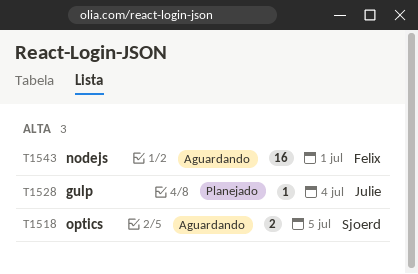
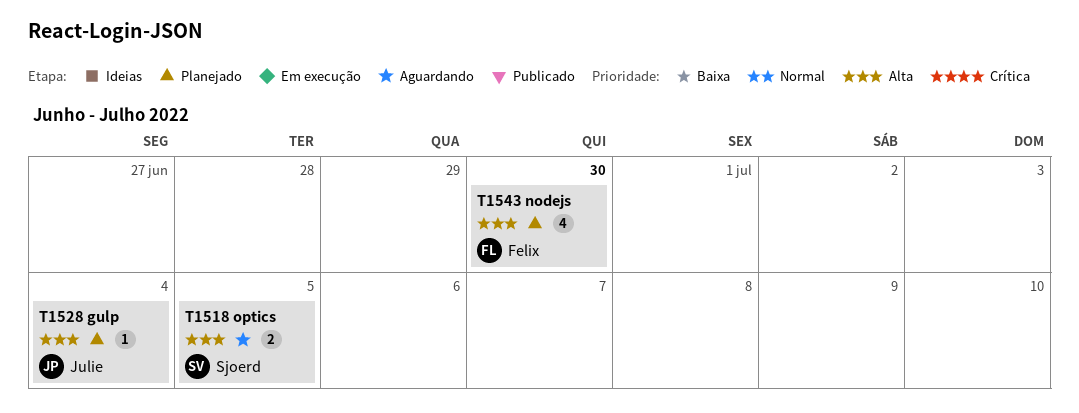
T1543, status: Aguardando -> Planejado
T1543, estimate: 16 -> 4
T1543, due: Jul 1 -> Jun 30

